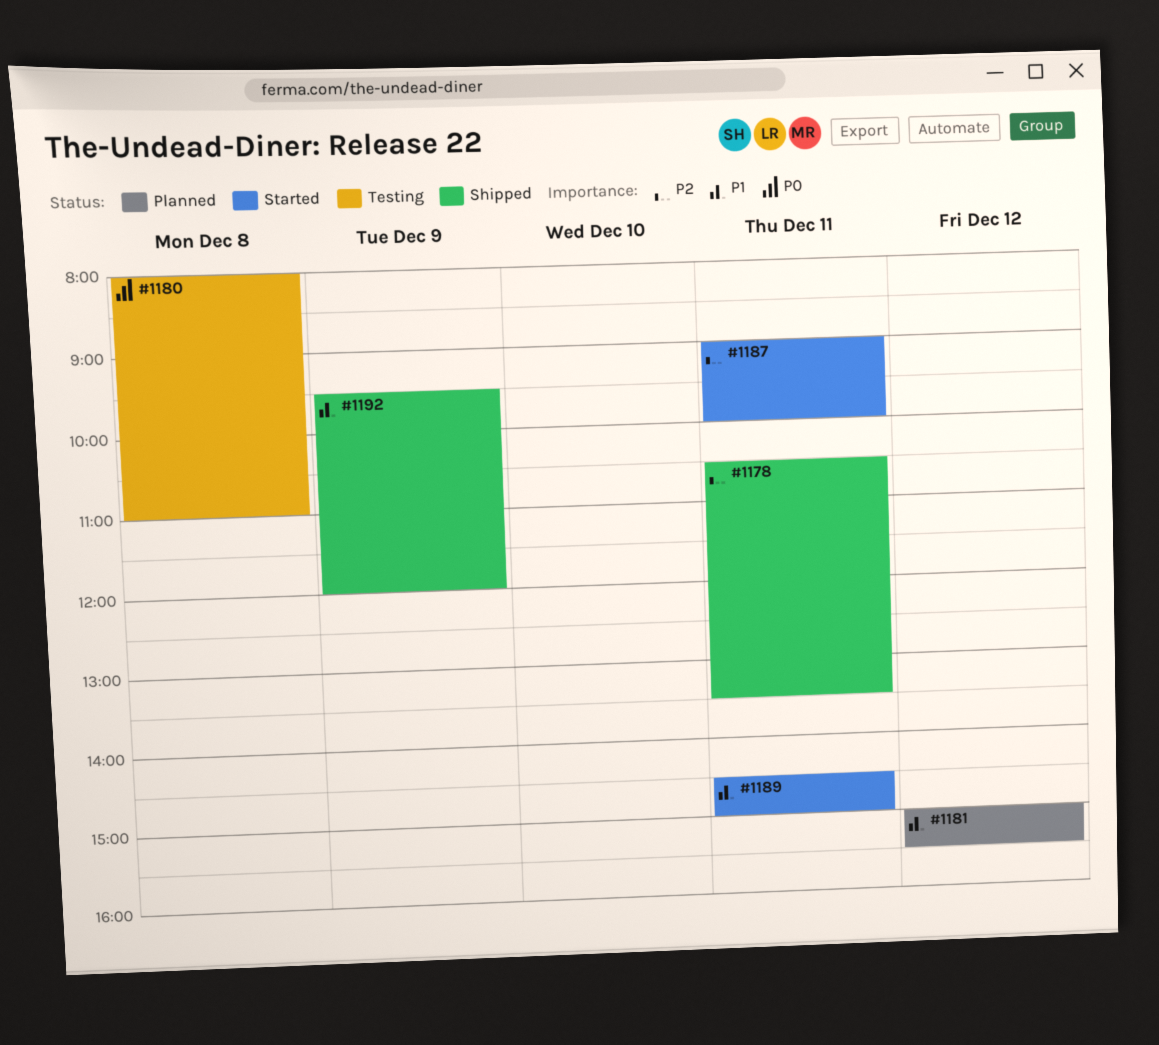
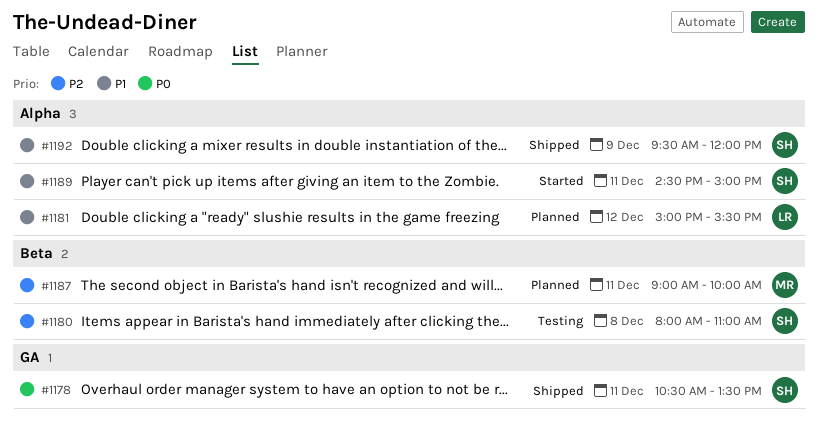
#1178, priority: P2 -> P0
#1180, priority: P0 -> P2
#1187, status: Started -> Planned

